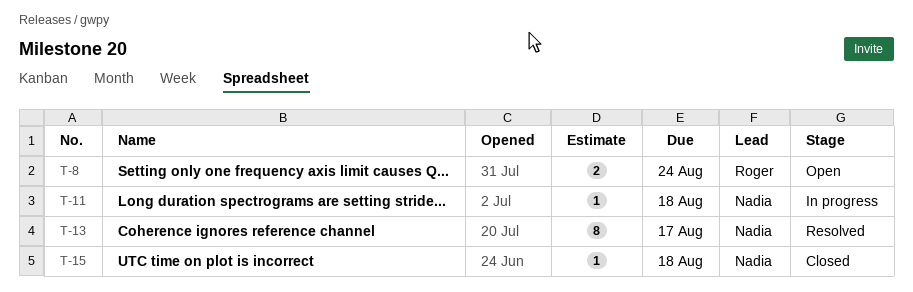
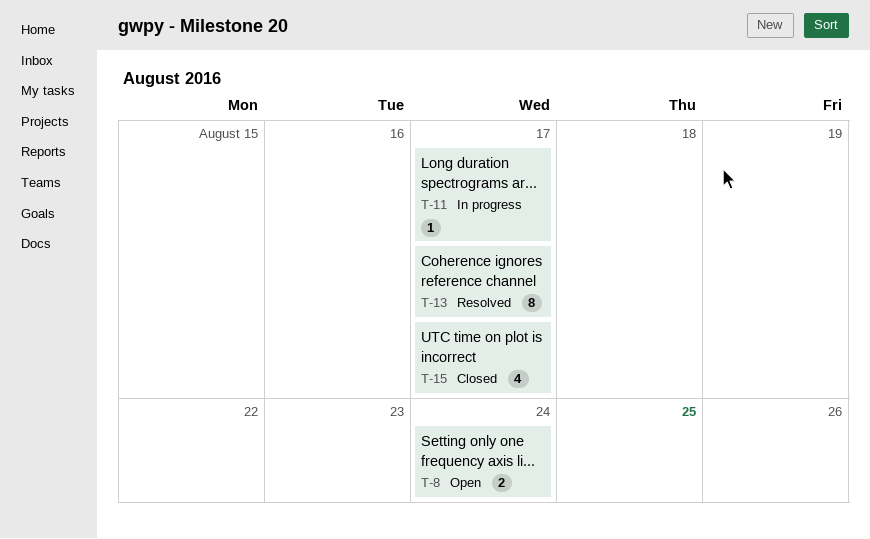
T-11, due: Aug 18 -> Aug 17
T-15, estimate: 1 -> 4
T-15, due: Aug 18 -> Aug 17

